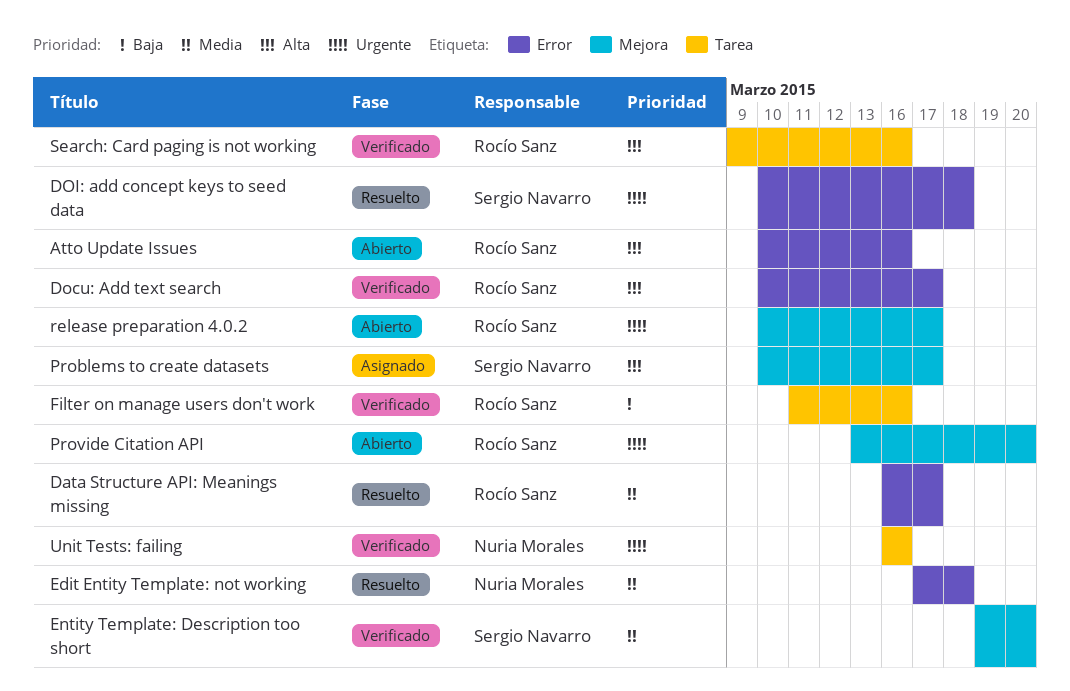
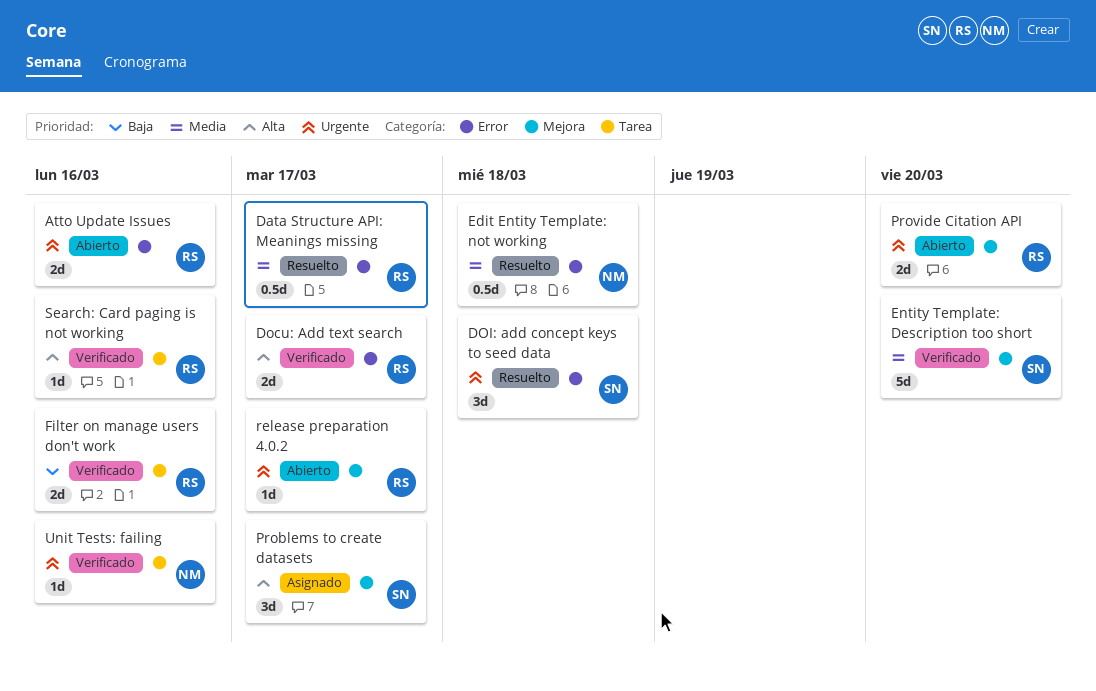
Atto Update Issues, priority: Alta -> Urgente

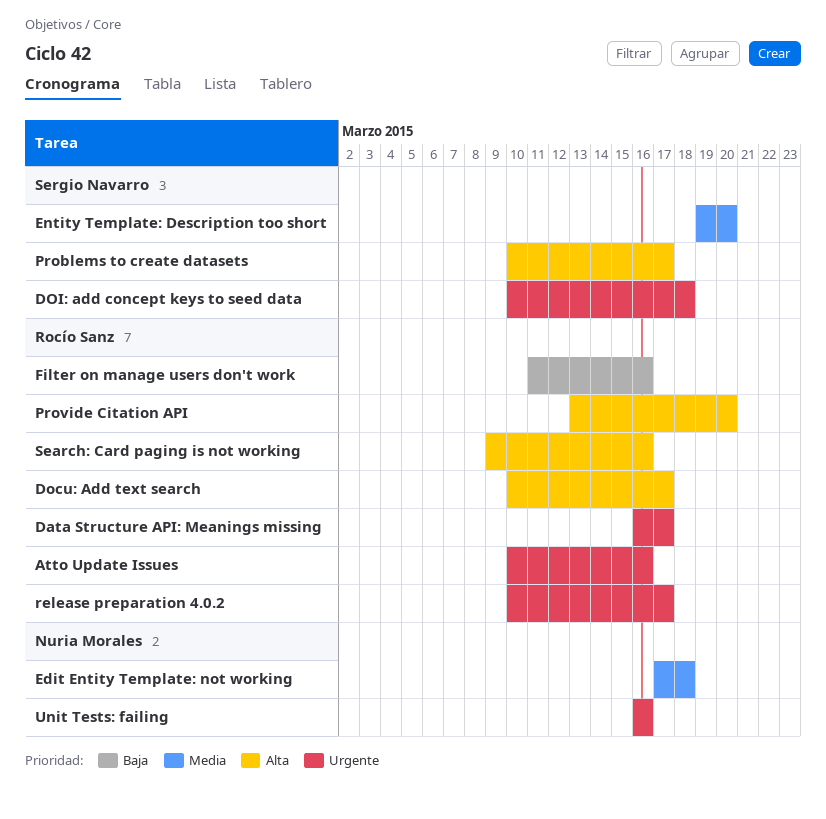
Data Structure API: Meanings missing, priority: Media -> Urgente
Provide Citation API, priority: Urgente -> Alta

